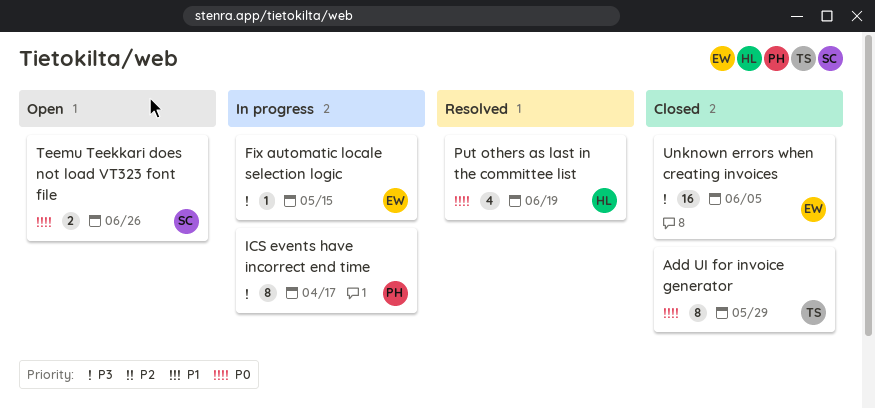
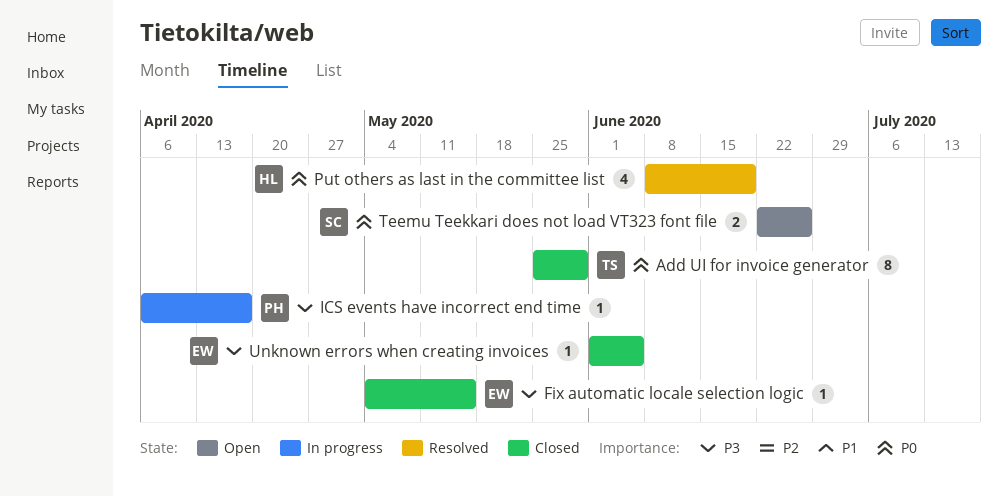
Fix automatic locale selection logic, status: In progress -> Closed
ICS events have incorrect end time, estimate: 8 -> 1
Unknown errors when creating invoices, estimate: 16 -> 1

